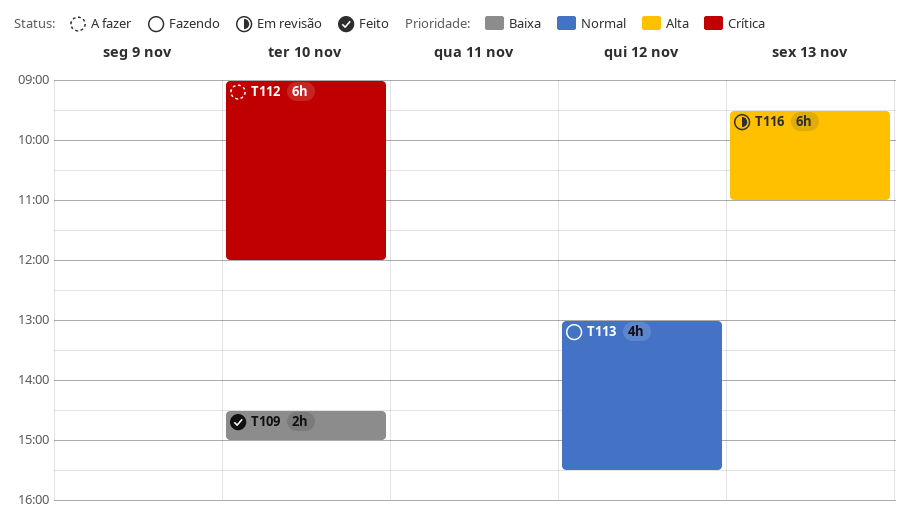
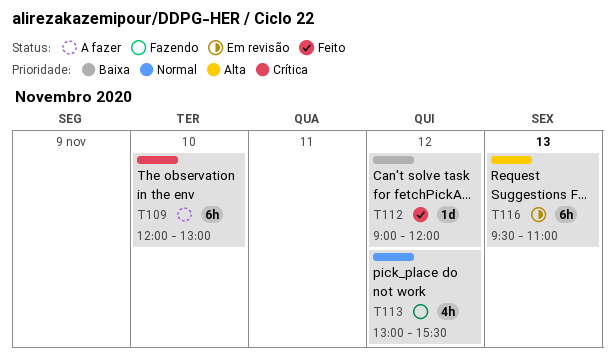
T109, status: Feito -> A fazer
T109, priority: Baixa -> Crítica
T109, estimate: 2h -> 6h
T109, begins: 14:30 -> 12:00
T109, ends: 15:00 -> 13:00
T112, status: A fazer -> Feito
T112, priority: Crítica -> Baixa
T112, estimate: 6h -> 1d
T112, day: Nov 10 -> Nov 12

